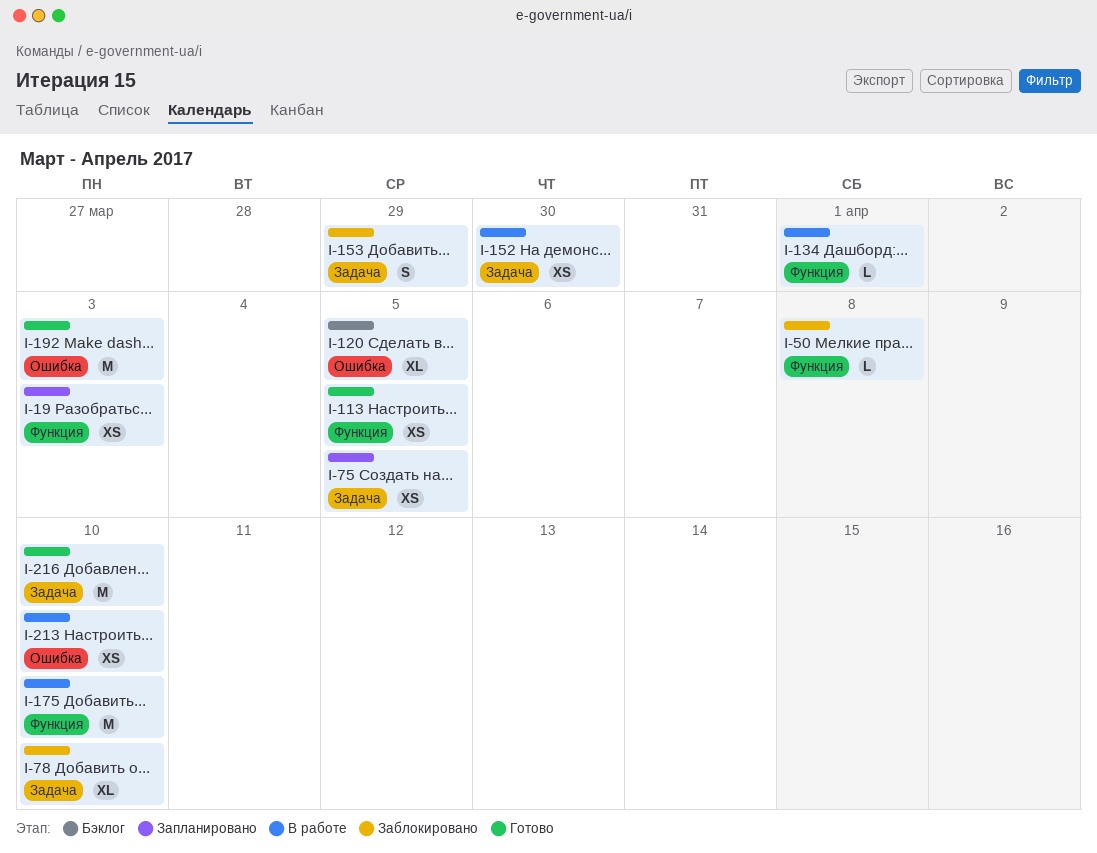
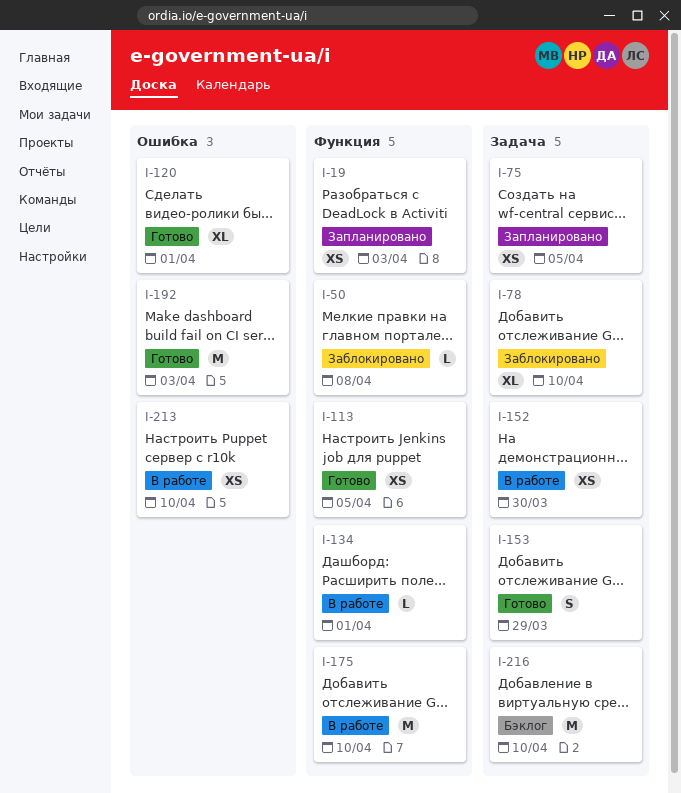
I-120, status: Бэклог -> Готово
I-120, due: Apr 5 -> Apr 1
I-153, status: Заблокировано -> Готово
I-216, status: Готово -> Бэклог

